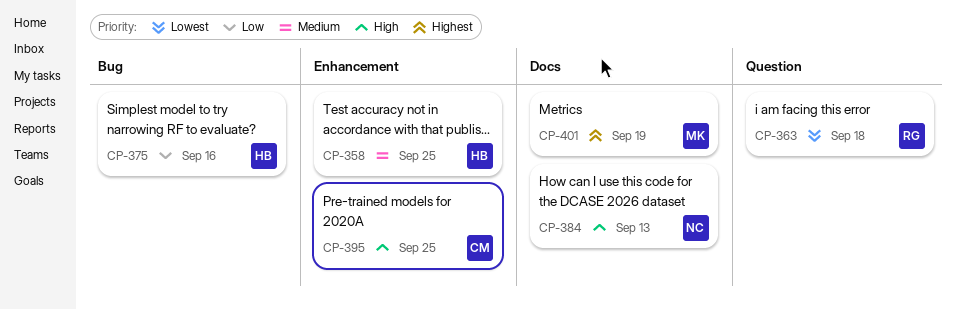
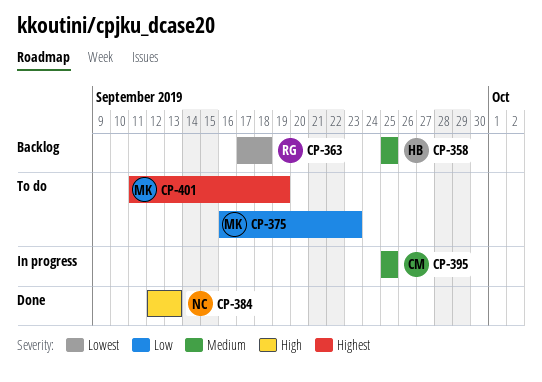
CP-375, owner: HB -> MK
CP-375, due: Sep 16 -> Sep 23
CP-395, priority: High -> Medium

